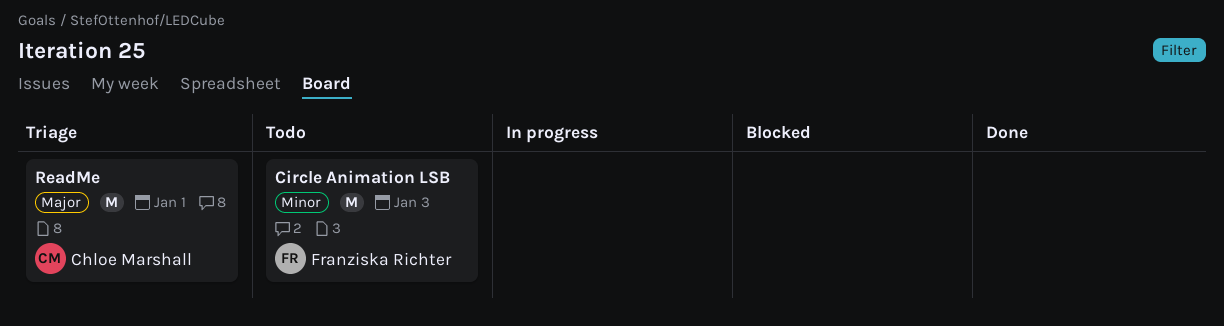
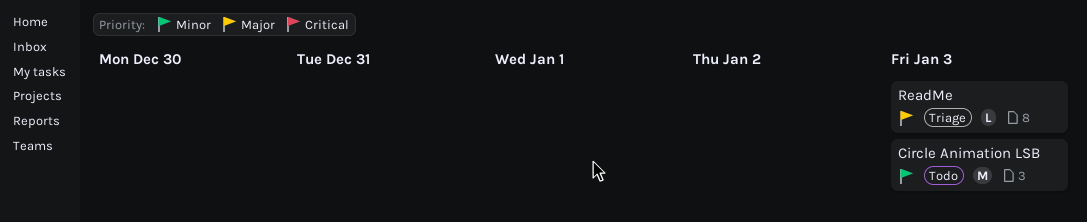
ReadMe, estimate: M -> L
ReadMe, due: Jan 1 -> Jan 3

